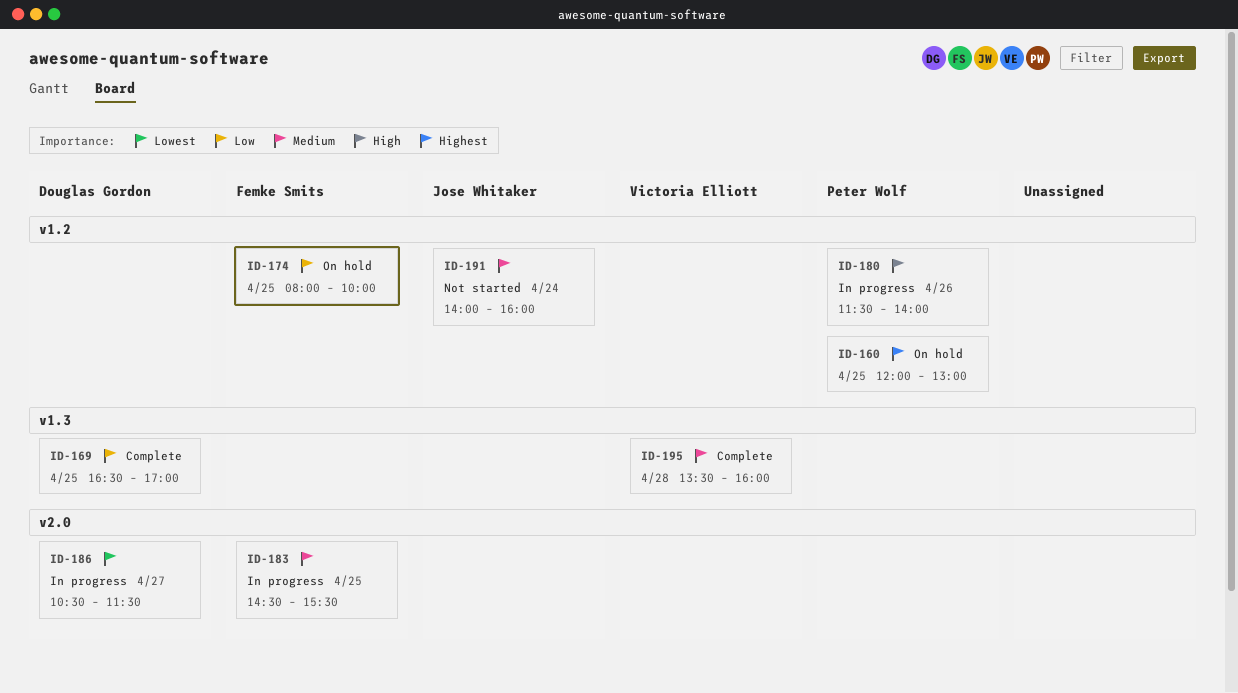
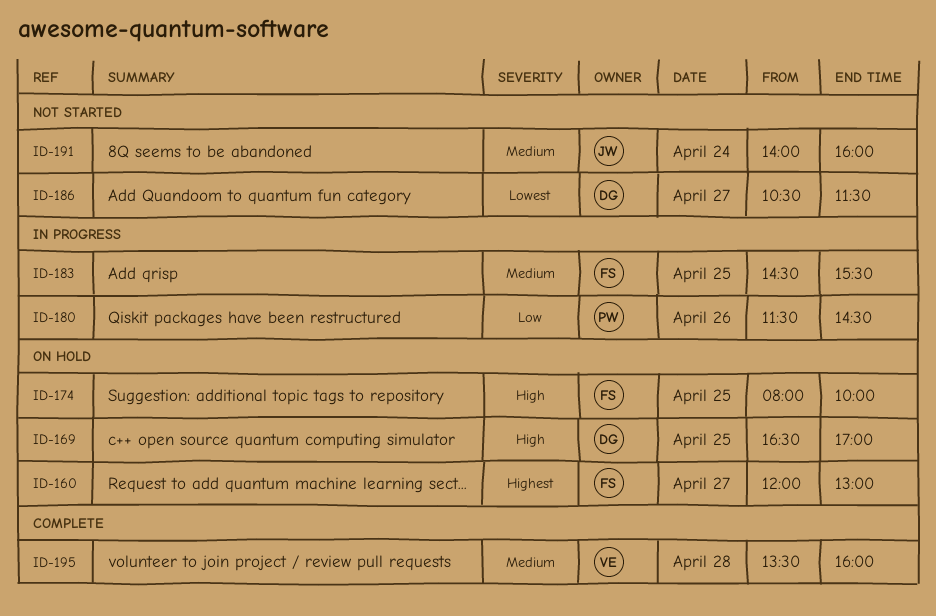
ID-160, owner: Peter Wolf -> Femke Smits
ID-160, day: Apr 25 -> Apr 27
ID-169, status: Complete -> On hold
ID-169, priority: Low -> High
ID-174, priority: Low -> High
ID-180, priority: High -> Low
ID-180, ends: 14:00 -> 14:30
ID-186, status: In progress -> Not started

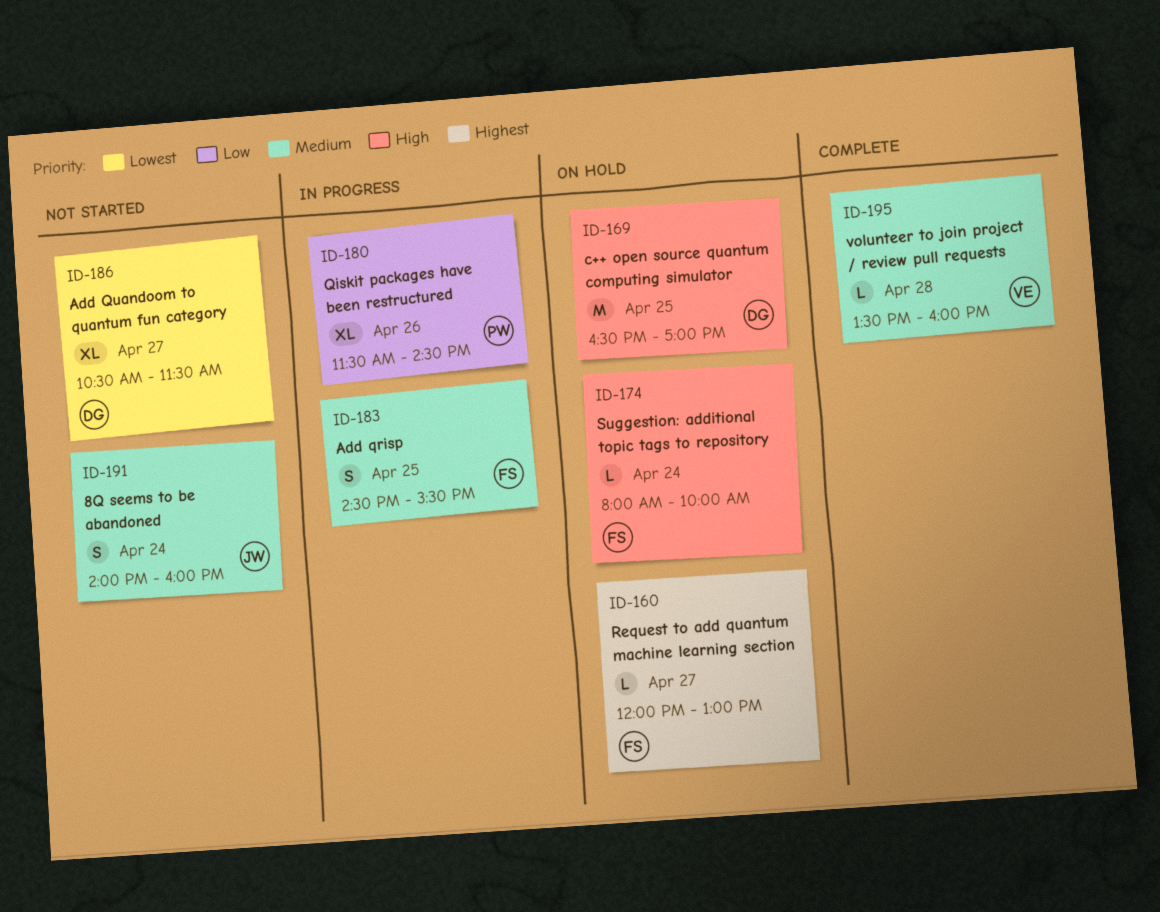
ID-174, day: Apr 25 -> Apr 24

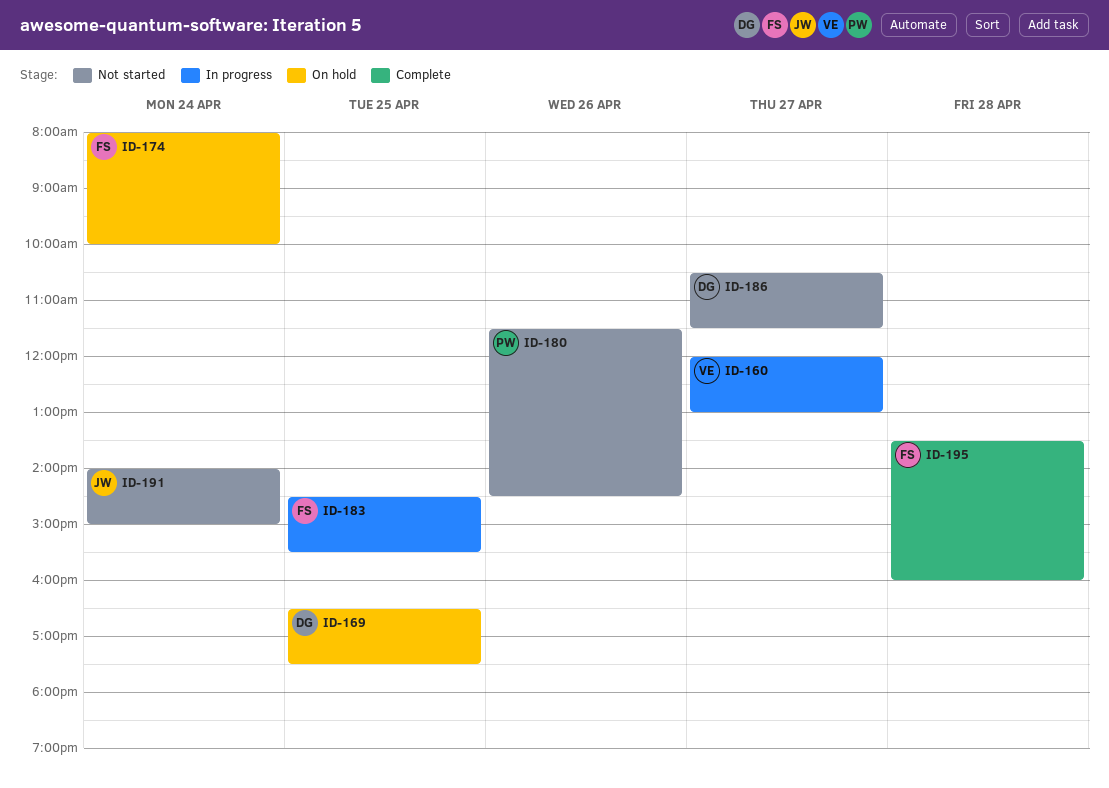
ID-160, status: On hold -> In progress
ID-160, owner: FS -> VE
ID-169, ends: 17:00 -> 17:30
ID-180, status: In progress -> Not started
ID-191, ends: 16:00 -> 15:00
ID-195, owner: VE -> FS

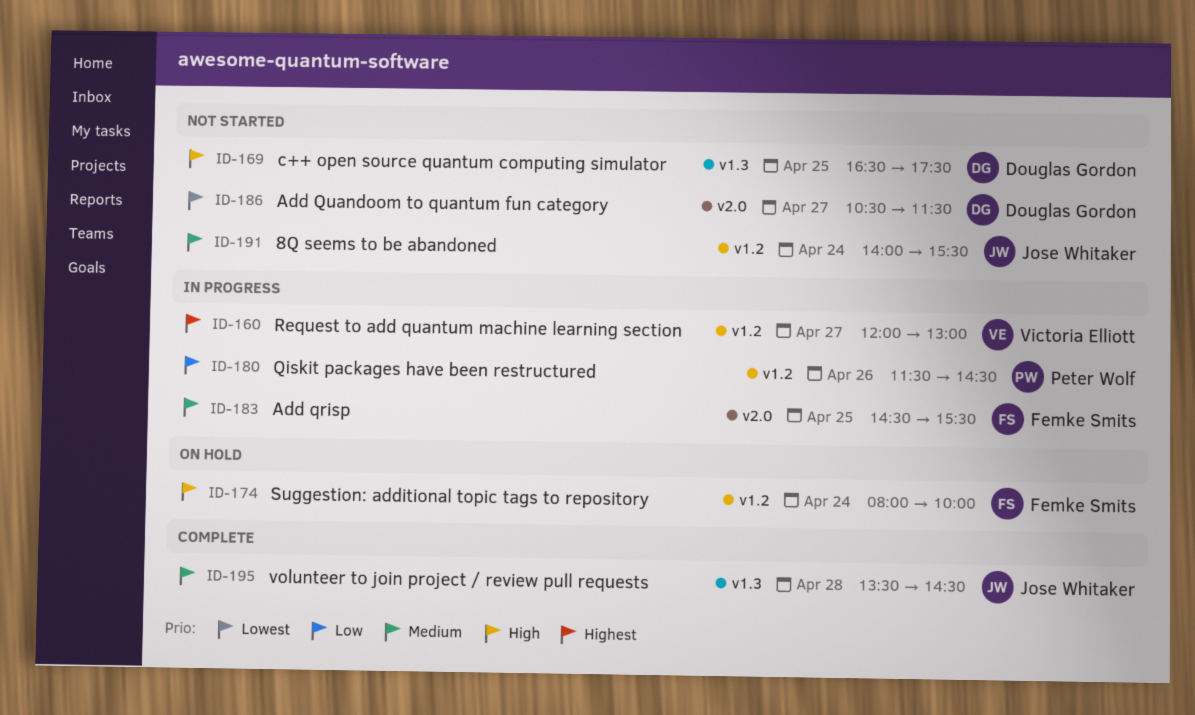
ID-169, status: On hold -> Not started
ID-180, status: Not started -> In progress
ID-191, ends: 15:00 -> 15:30
ID-195, owner: Femke Smits -> Jose Whitaker
ID-195, ends: 16:00 -> 14:30

